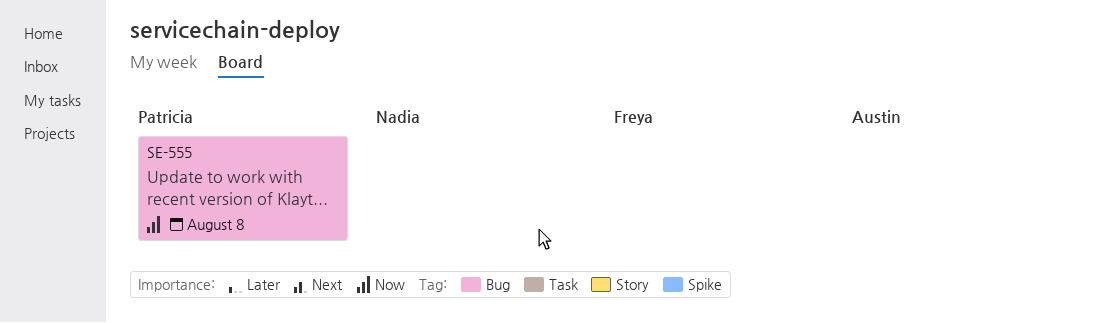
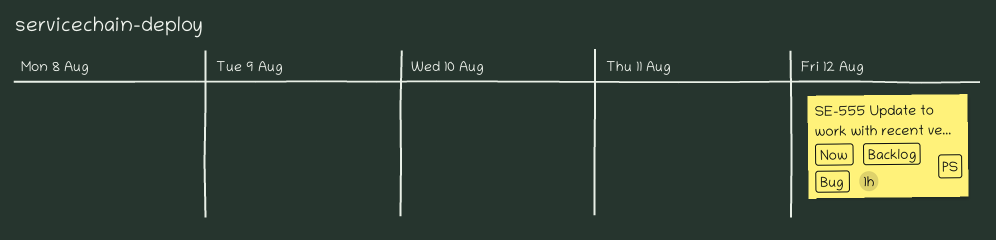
SE-555, due: Aug 8 -> Aug 12

